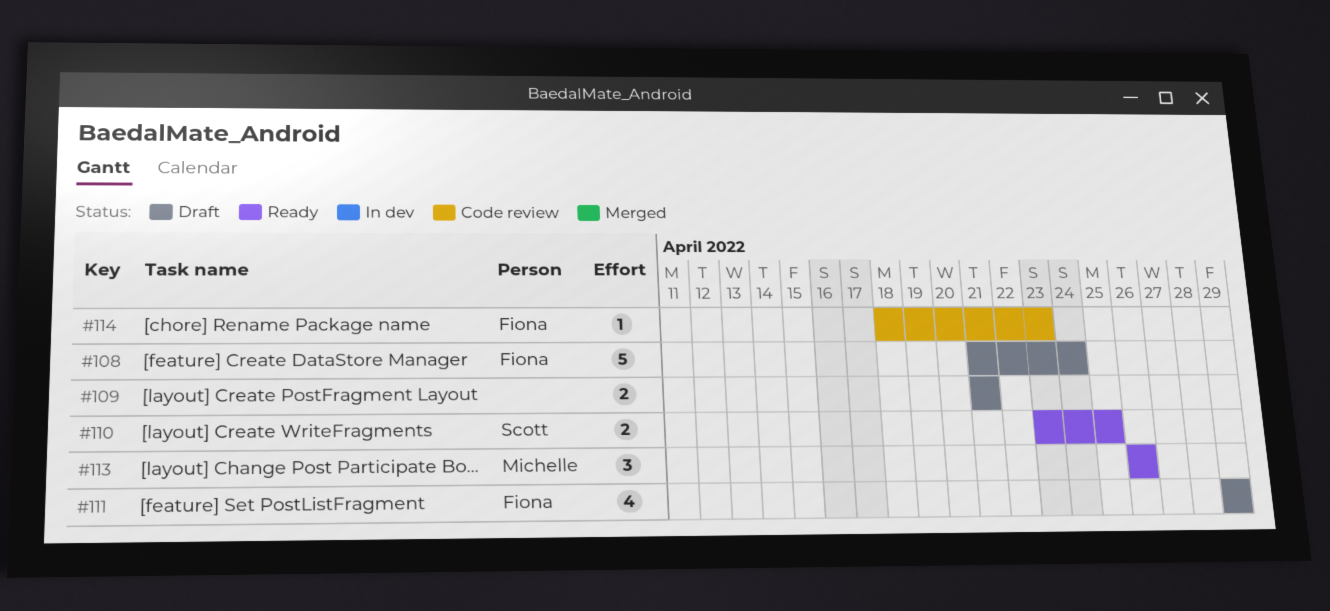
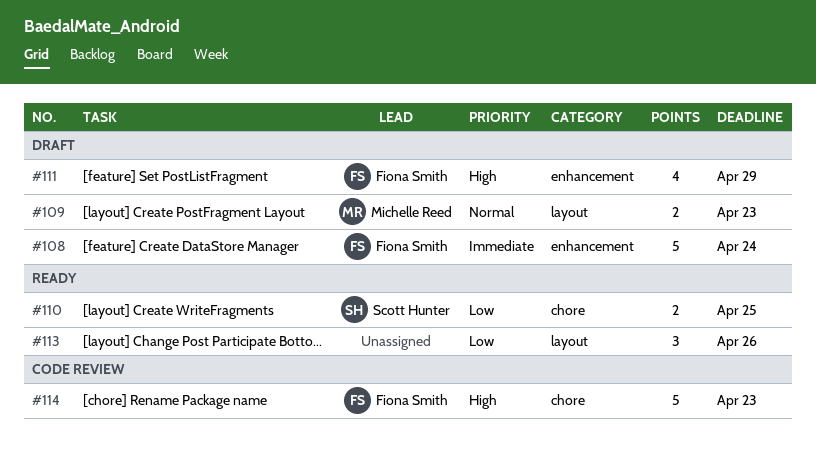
#109, owner: none -> Michelle Reed
#109, due: Apr 21 -> Apr 23
#113, owner: Michelle Reed -> none
#114, estimate: 1 -> 5

